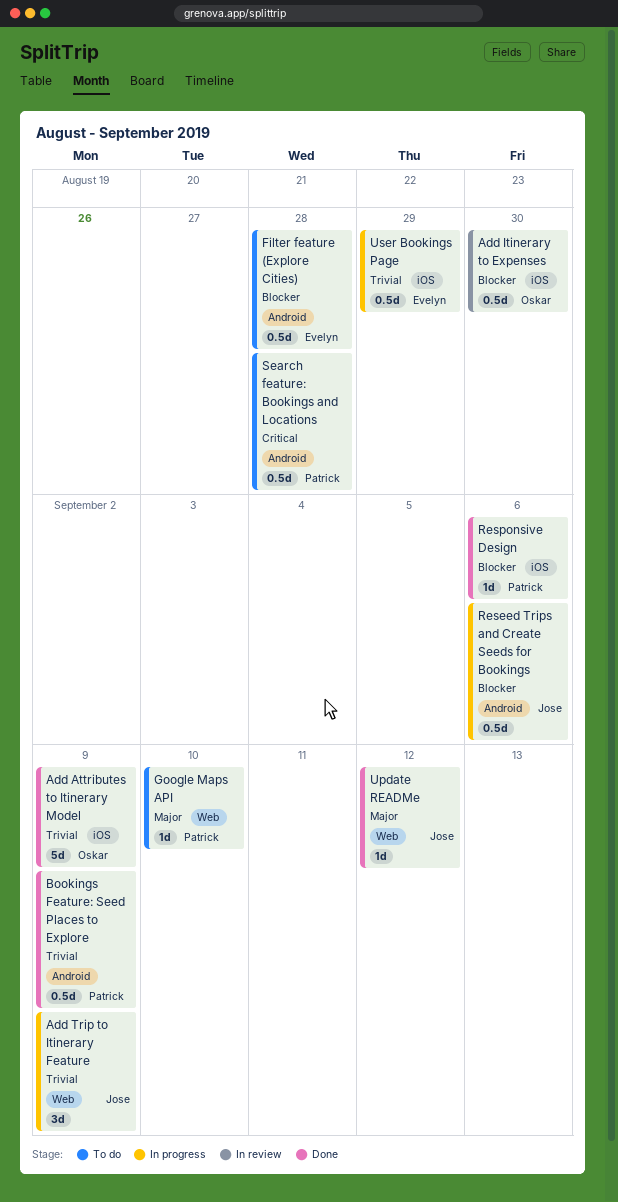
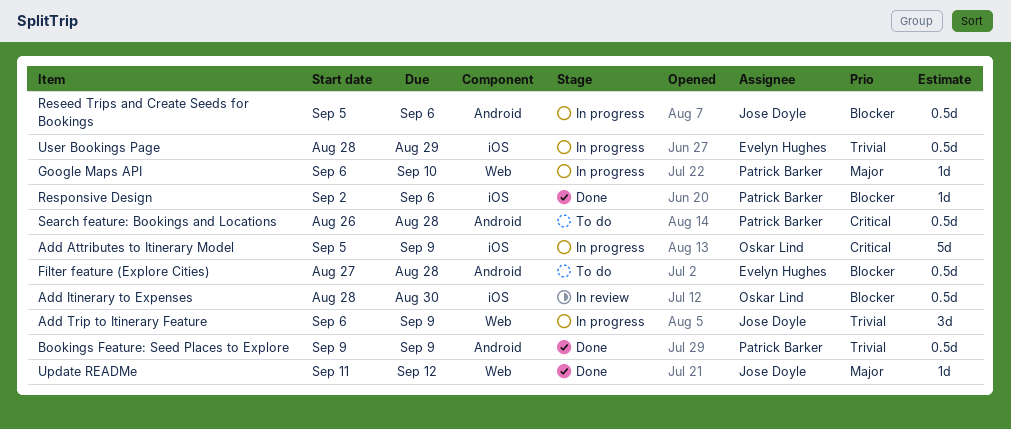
Add Attributes to Itinerary Model, status: Done -> In progress
Add Attributes to Itinerary Model, priority: Trivial -> Critical
Google Maps API, status: To do -> In progress

